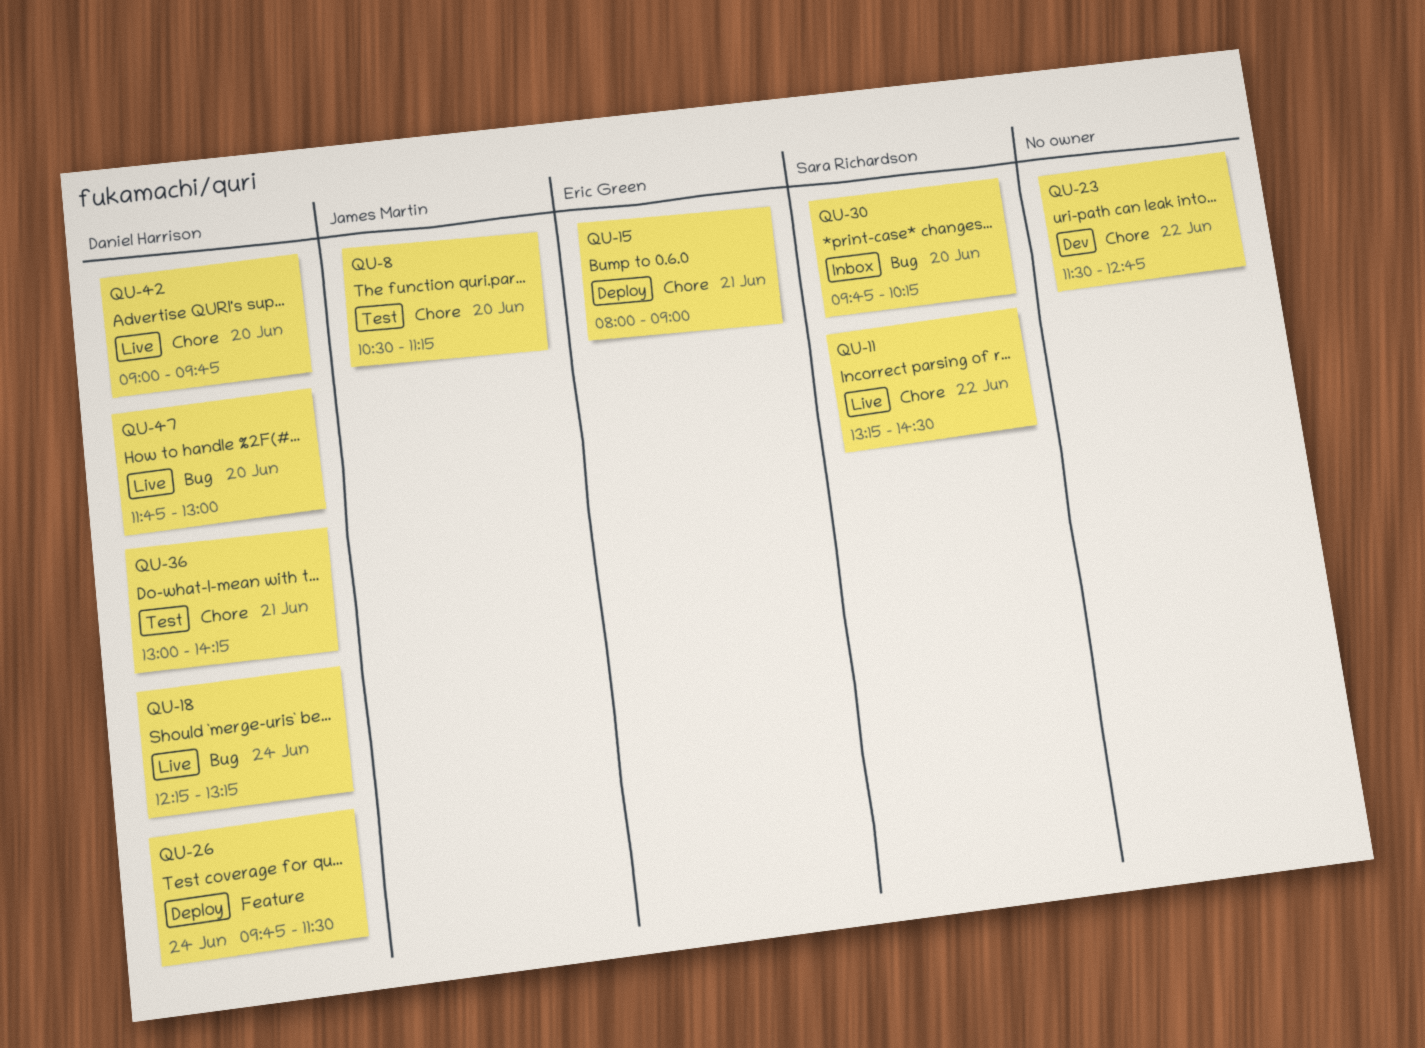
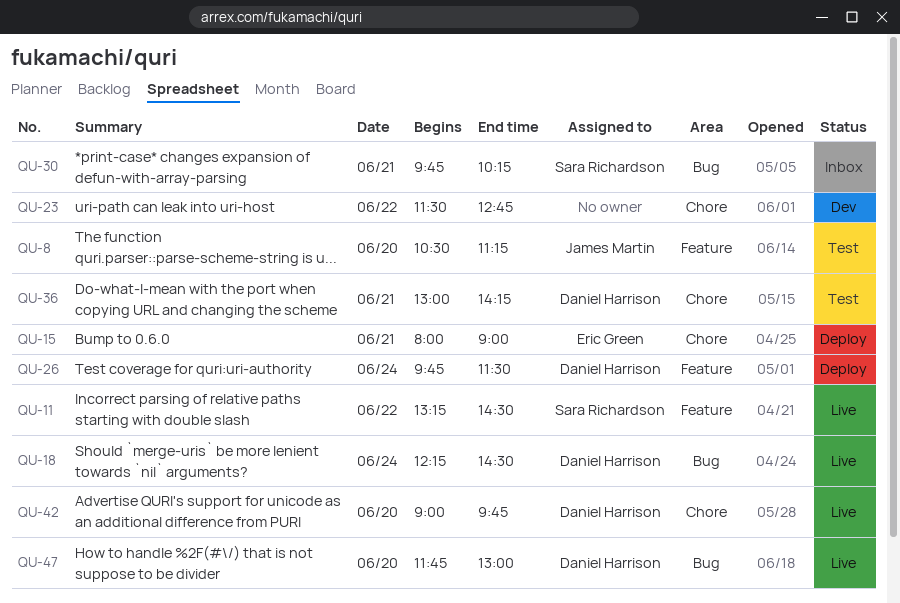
QU-8, label: Chore -> Feature
QU-11, label: Chore -> Feature
QU-18, ends: 13:15 -> 14:30
QU-30, day: Jun 20 -> Jun 21

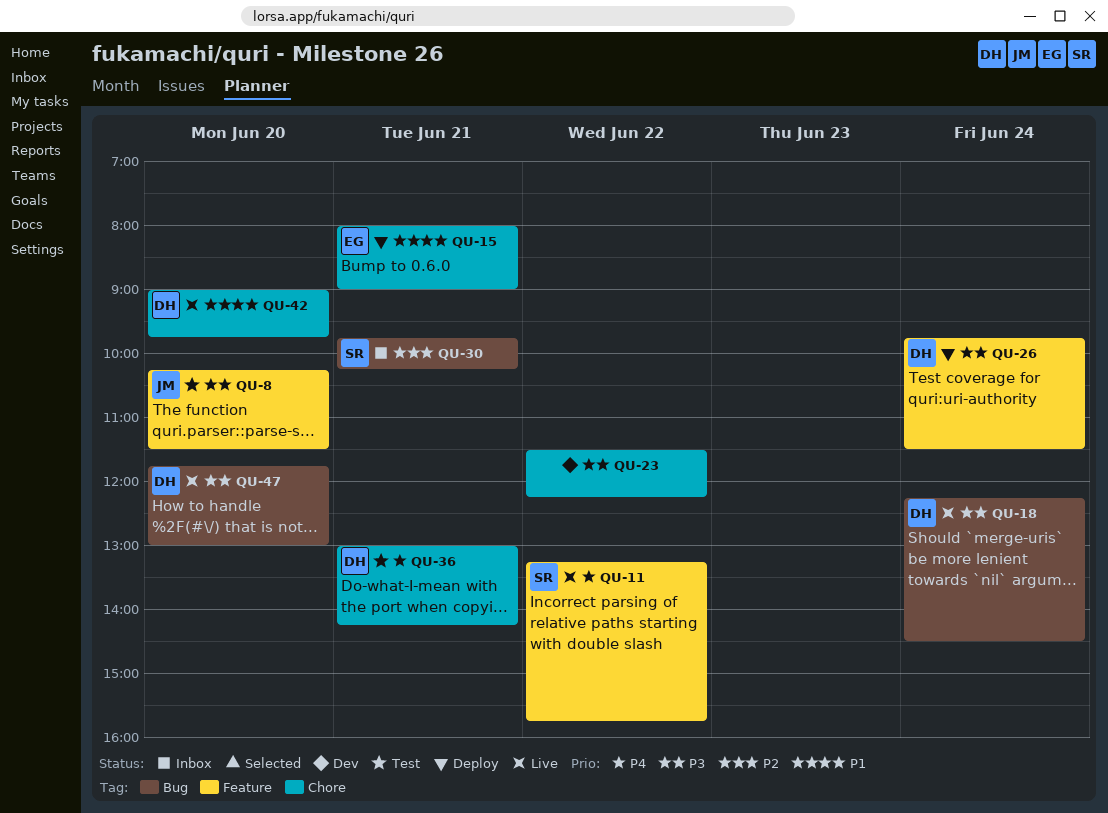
QU-8, begins: 10:30 -> 10:15
QU-8, ends: 11:15 -> 11:30
QU-11, ends: 14:30 -> 15:45
QU-23, ends: 12:45 -> 12:15

